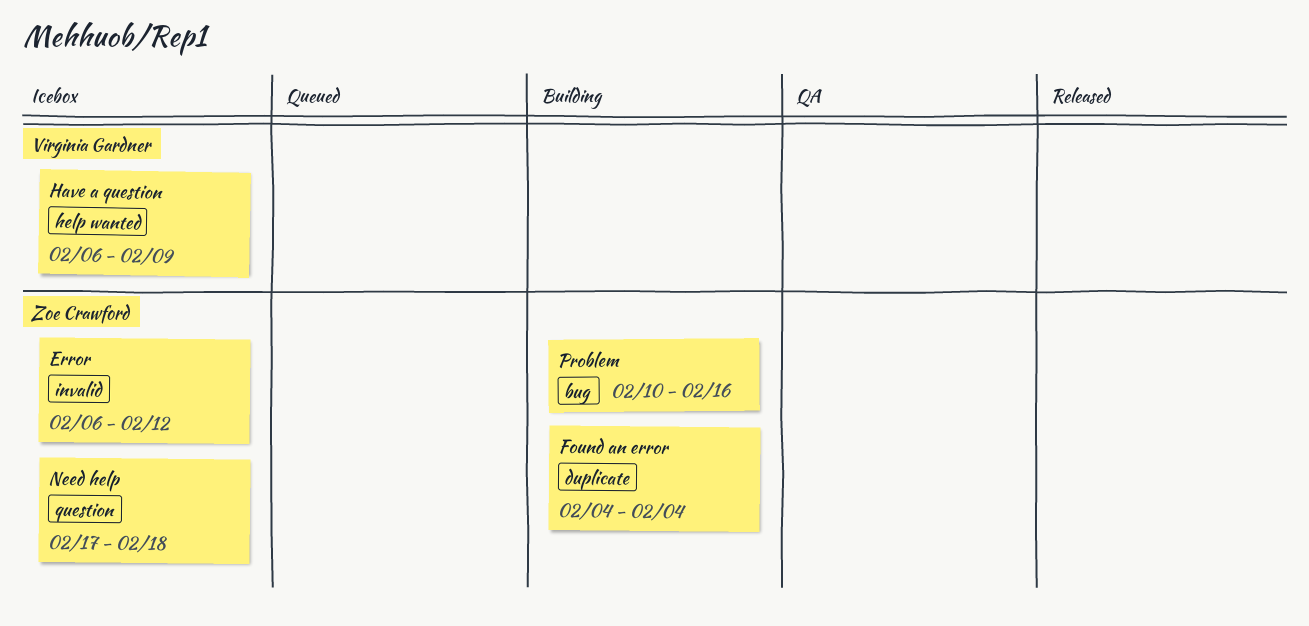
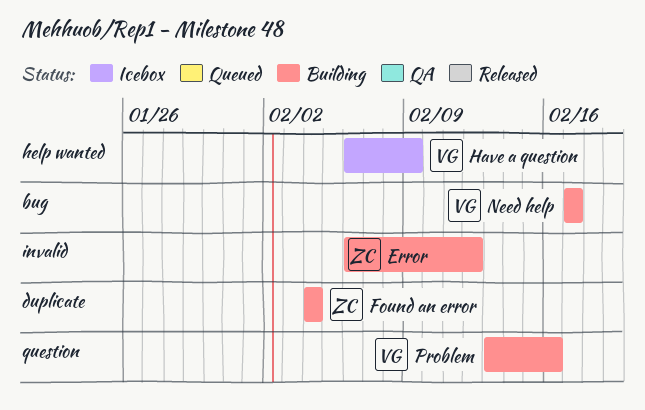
Error, status: Icebox -> Building
Need help, status: Icebox -> Building
Need help, owner: Zoe Crawford -> Virginia Gardner
Need help, label: question -> bug
Need help, due: Feb 18 -> Feb 17
Problem, owner: Zoe Crawford -> Virginia Gardner
Problem, label: bug -> question
Problem, start: Feb 10 -> Feb 13

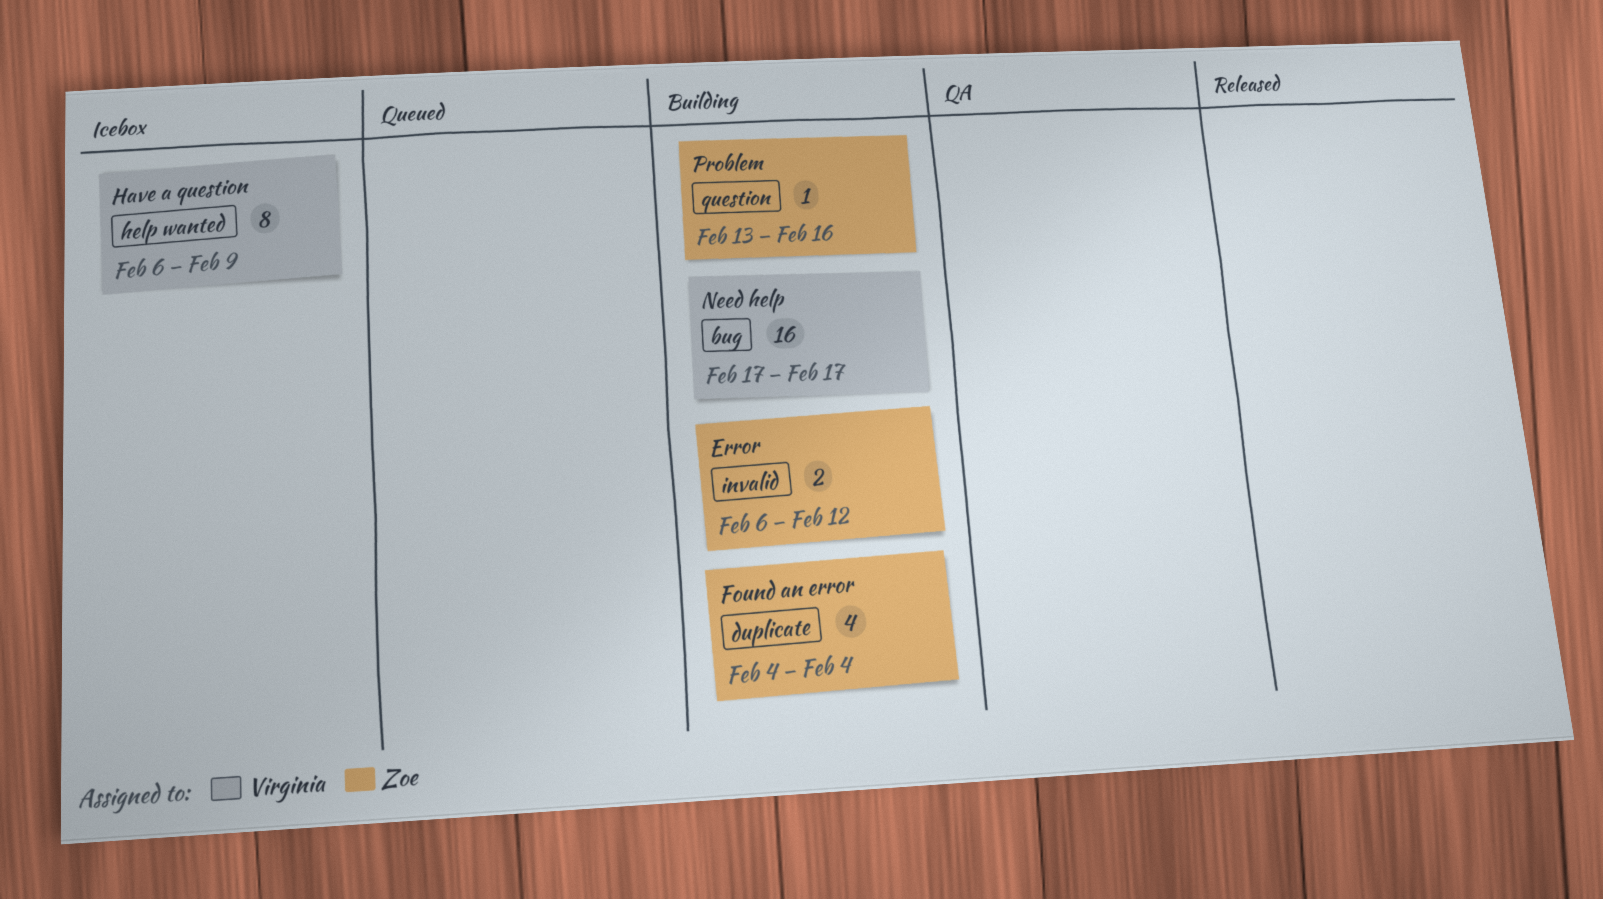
Problem, owner: Virginia -> Zoe

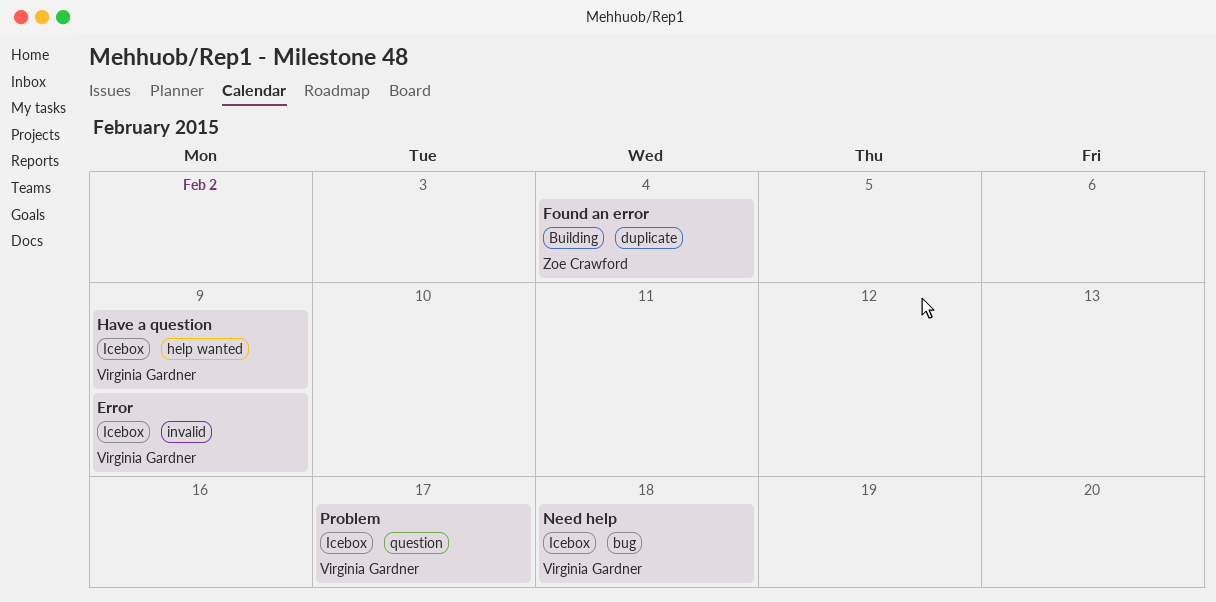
Error, status: Building -> Icebox
Error, owner: Zoe Crawford -> Virginia Gardner
Error, due: Feb 12 -> Feb 9
Need help, status: Building -> Icebox
Need help, due: Feb 17 -> Feb 18
Problem, status: Building -> Icebox
Problem, owner: Zoe Crawford -> Virginia Gardner
Problem, due: Feb 16 -> Feb 17

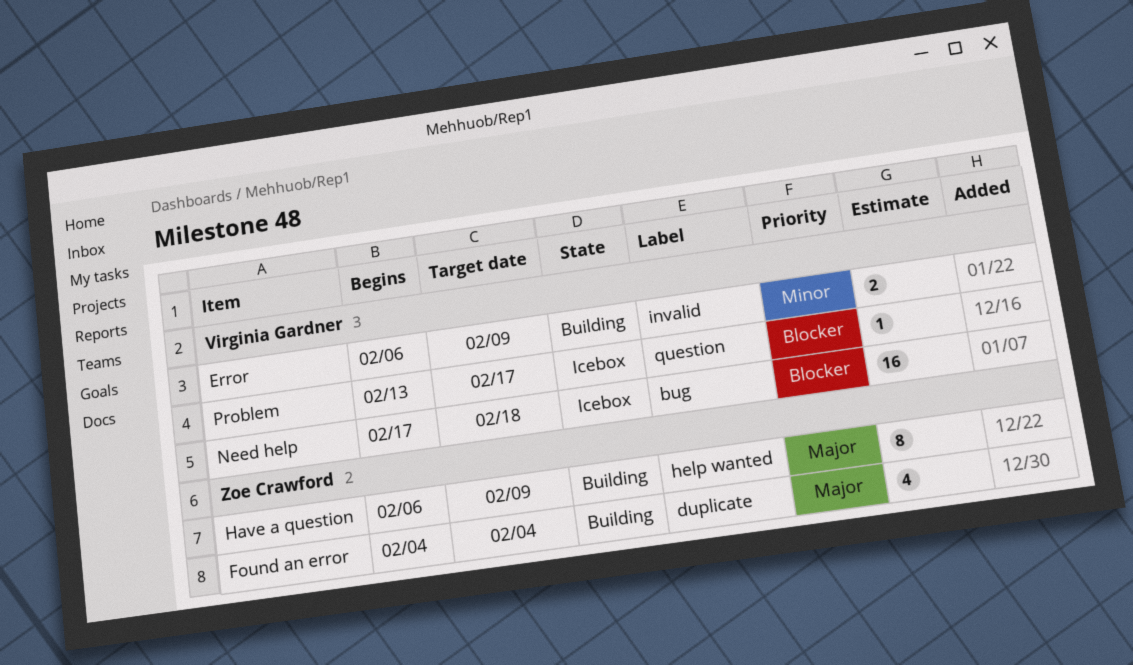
Error, status: Icebox -> Building
Have a question, status: Icebox -> Building
Have a question, owner: Virginia Gardner -> Zoe Crawford

